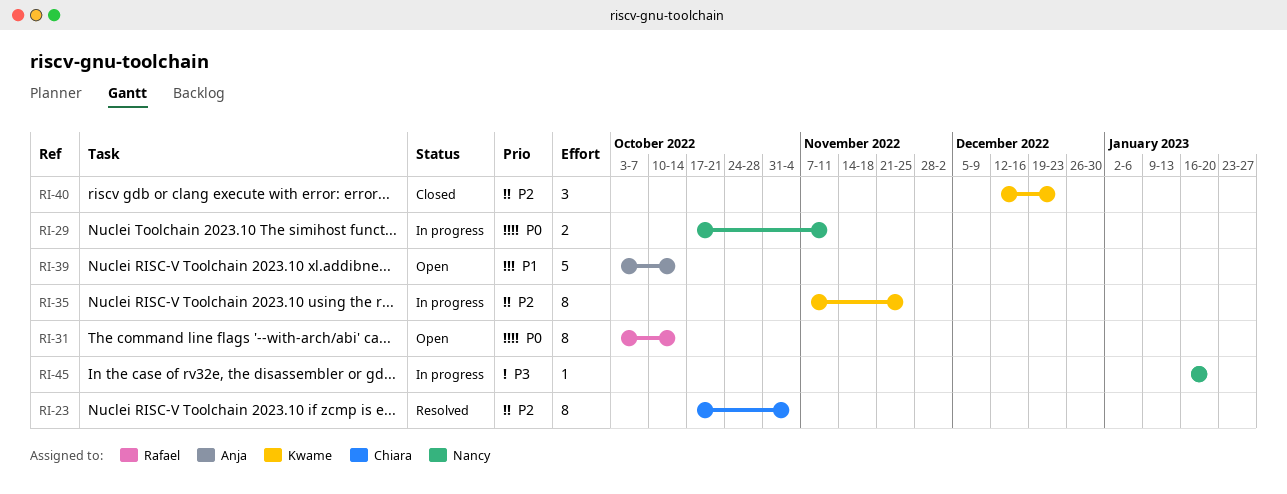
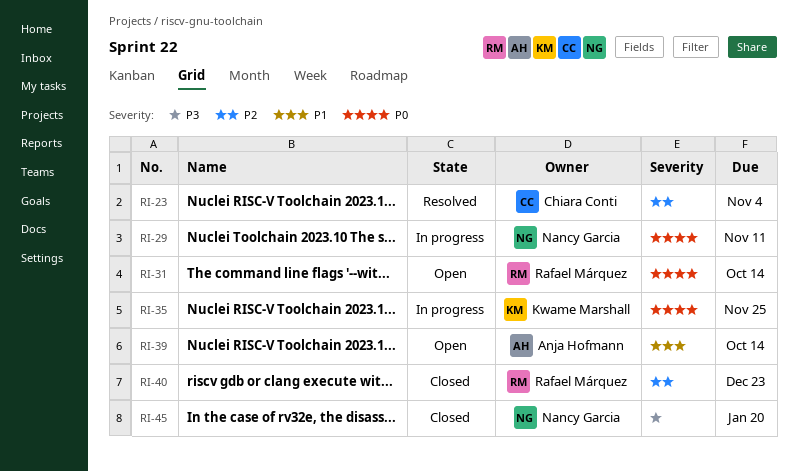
RI-35, priority: P2 -> P0
RI-40, owner: Kwame Marshall -> Rafael Márquez
RI-45, status: In progress -> Closed

